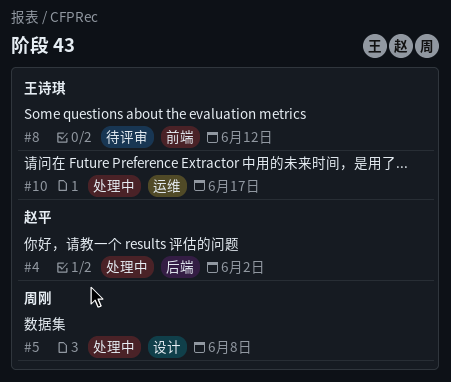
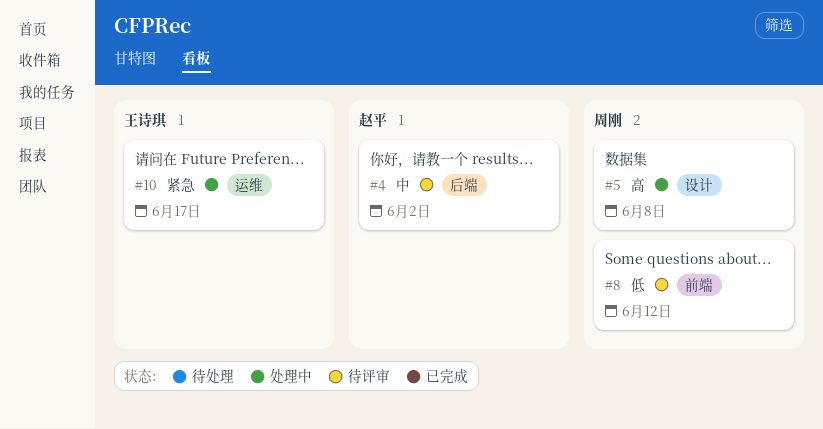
#4, status: 处理中 -> 待评审
#8, owner: 王诗琪 -> 周刚

